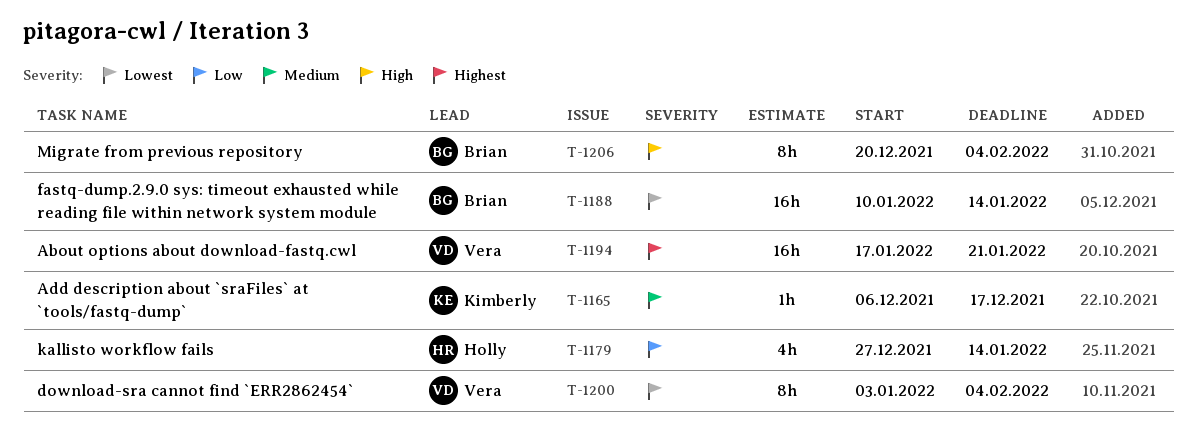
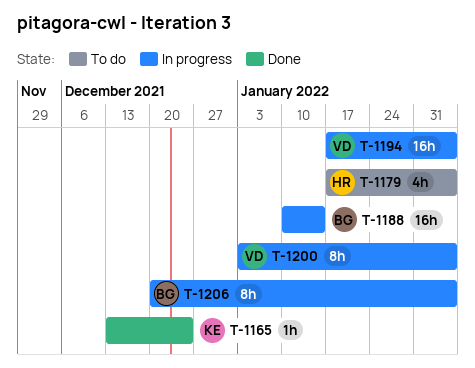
T-1165, start: Dec 6 -> Dec 13
T-1165, due: Dec 17 -> Dec 24
T-1179, start: Dec 27 -> Jan 17
T-1179, due: Jan 14 -> Feb 4
T-1194, due: Jan 21 -> Feb 4

